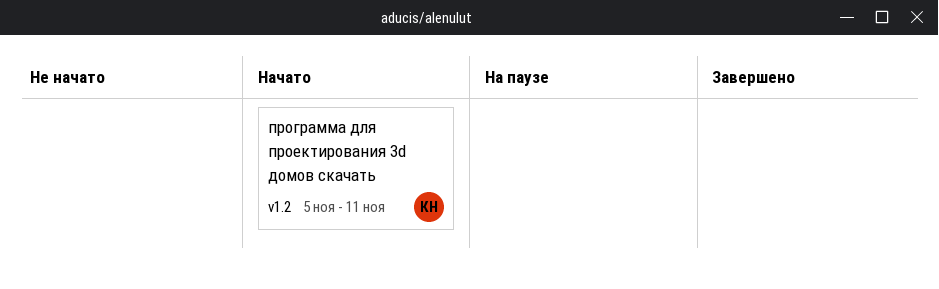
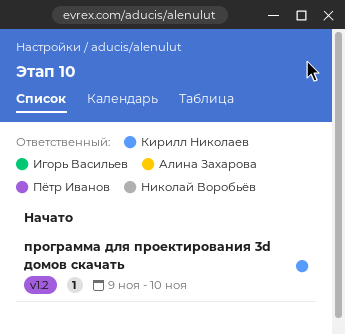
программа для проектирования 3d домов скачать, start: Nov 5 -> Nov 9
программа для проектирования 3d домов скачать, due: Nov 11 -> Nov 10

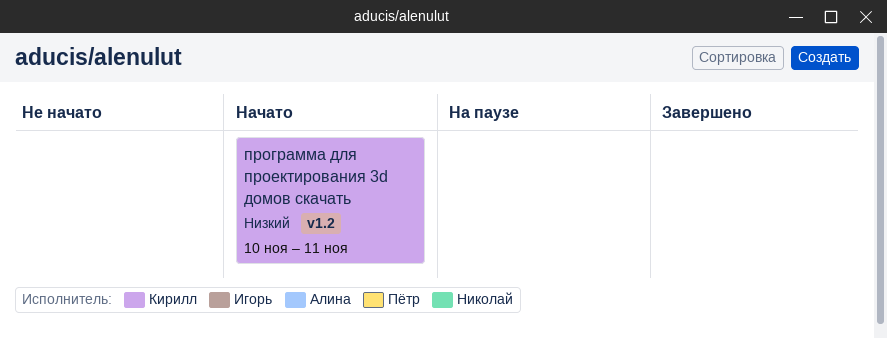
программа для проектирования 3d домов скачать, start: Nov 9 -> Nov 10
программа для проектирования 3d домов скачать, due: Nov 10 -> Nov 11

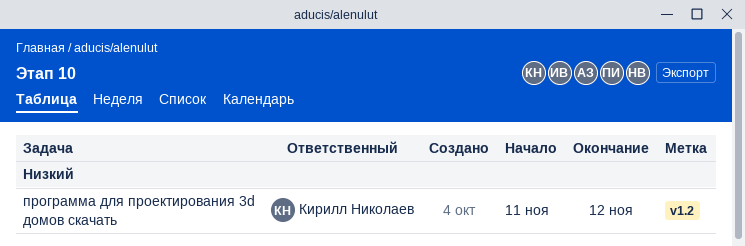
программа для проектирования 3d домов скачать, start: Nov 10 -> Nov 11
программа для проектирования 3d домов скачать, due: Nov 11 -> Nov 12

